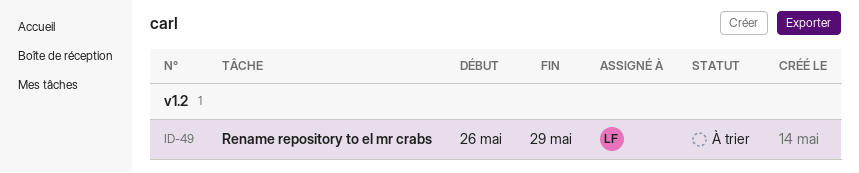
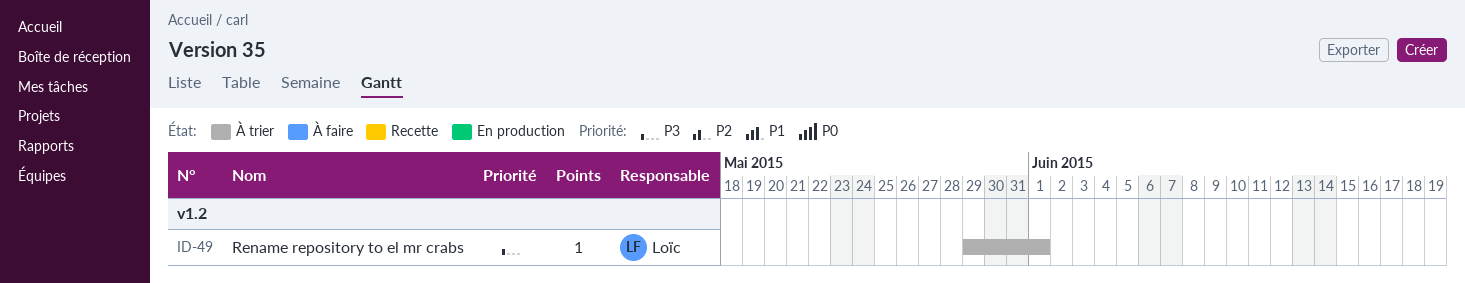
ID-49, start: May 26 -> May 29
ID-49, due: May 29 -> Jun 1

